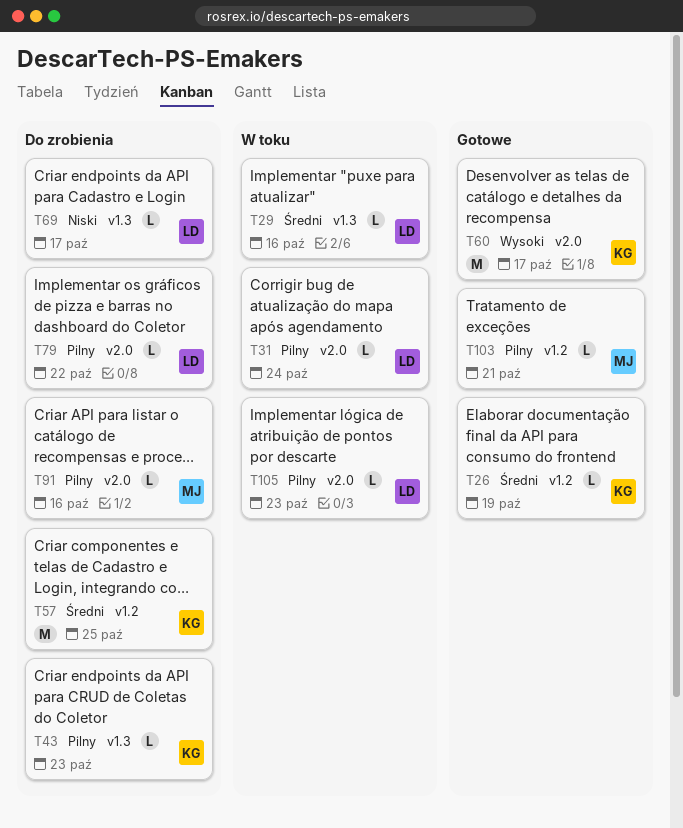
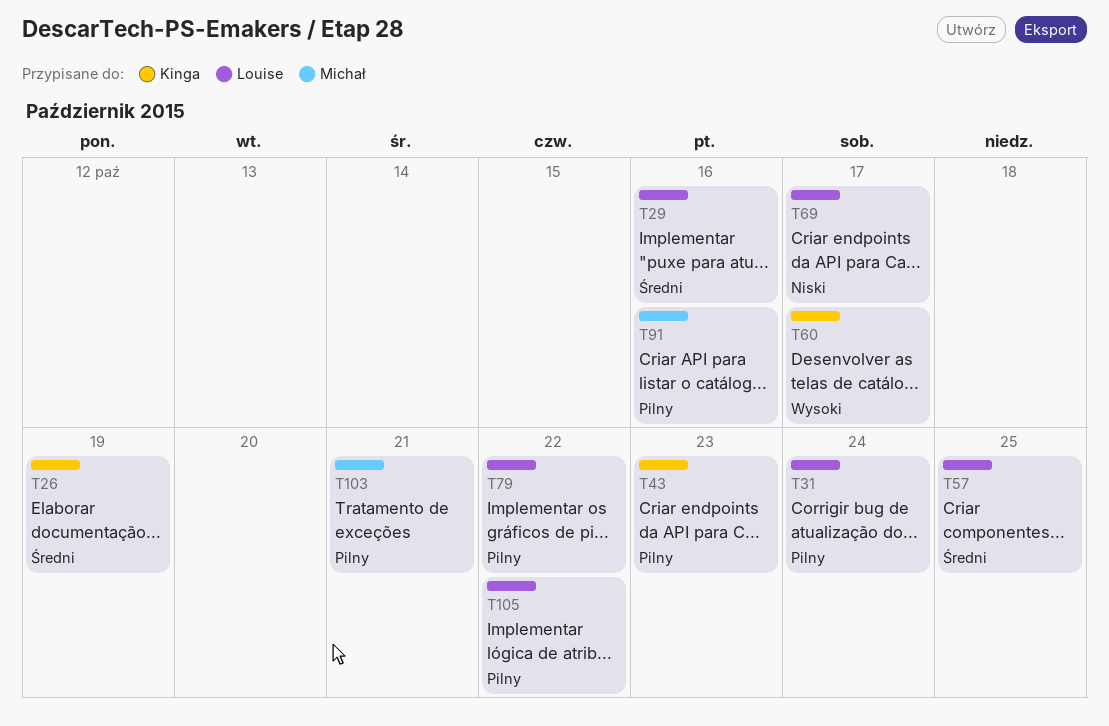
T57, owner: Kinga -> Louise
T105, due: Oct 23 -> Oct 22

